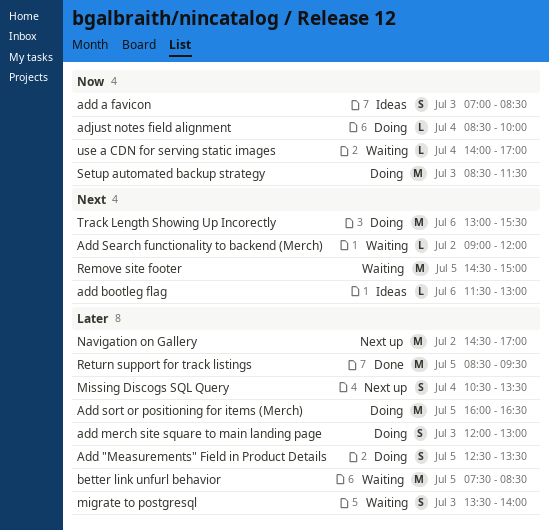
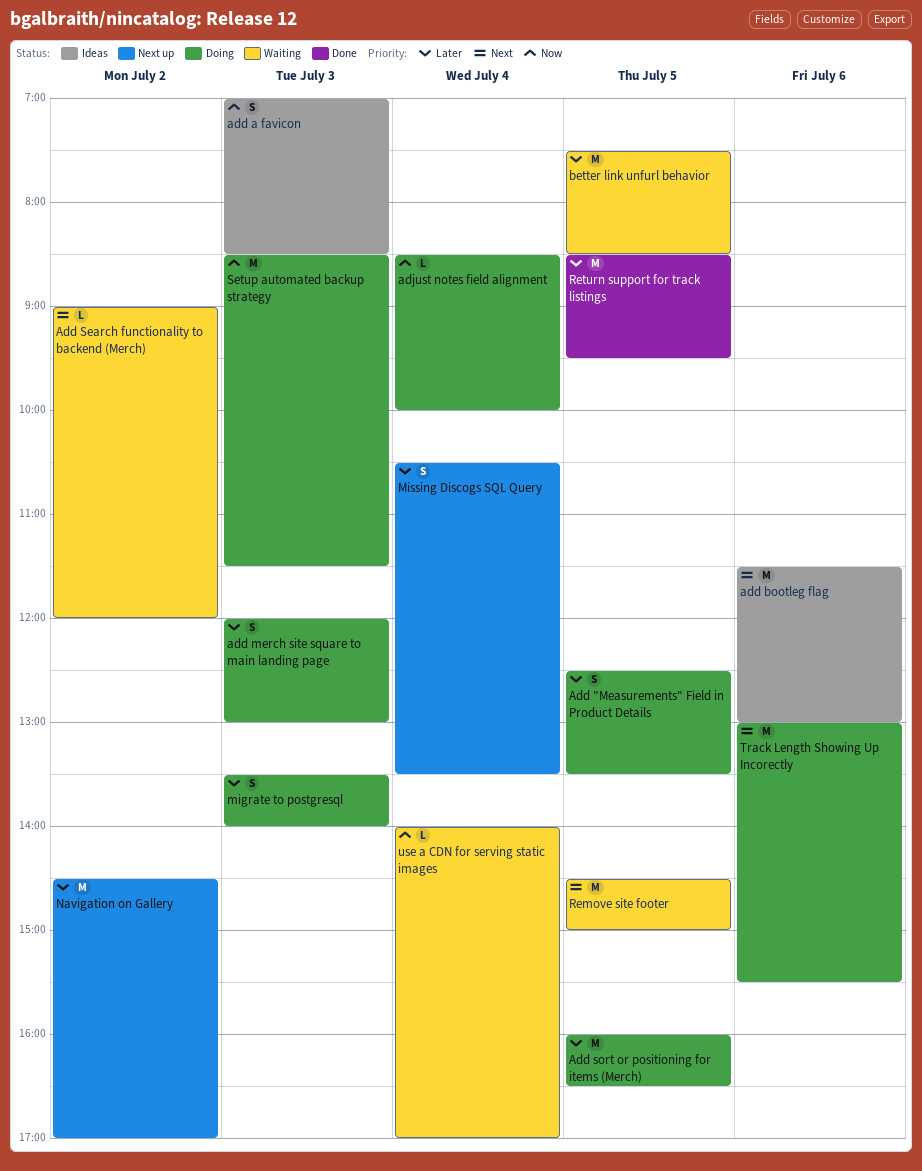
add bootleg flag, estimate: L -> M
migrate to postgresql, status: Waiting -> Doing

